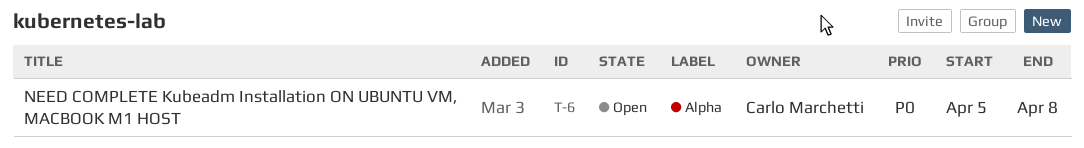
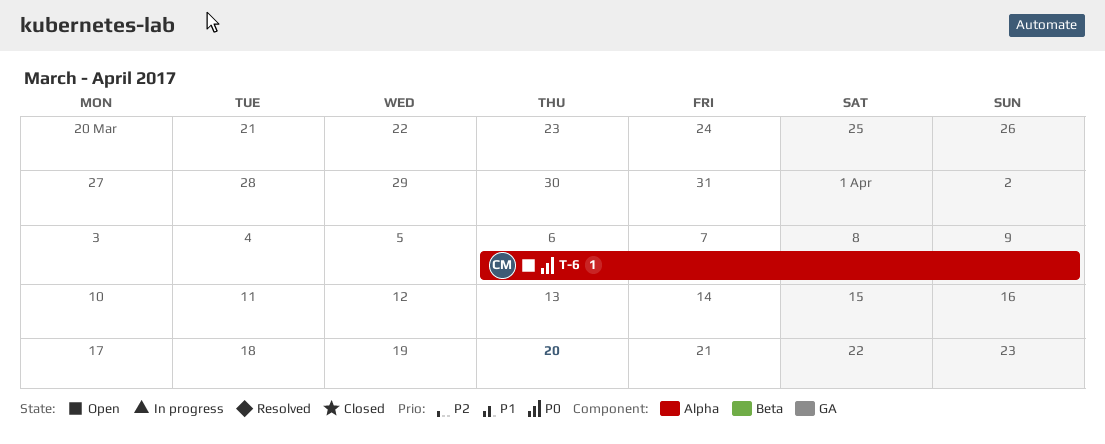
T-6, start: Apr 5 -> Apr 6
T-6, due: Apr 8 -> Apr 9

